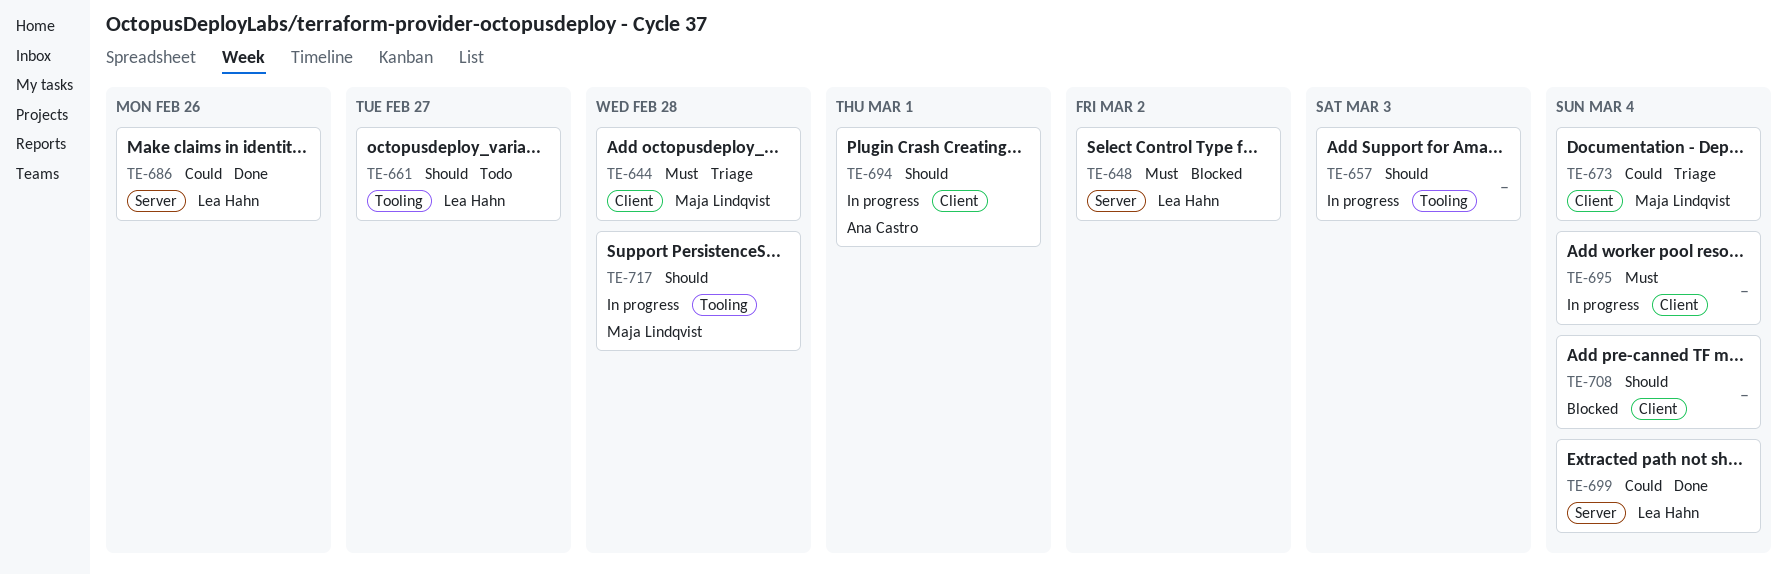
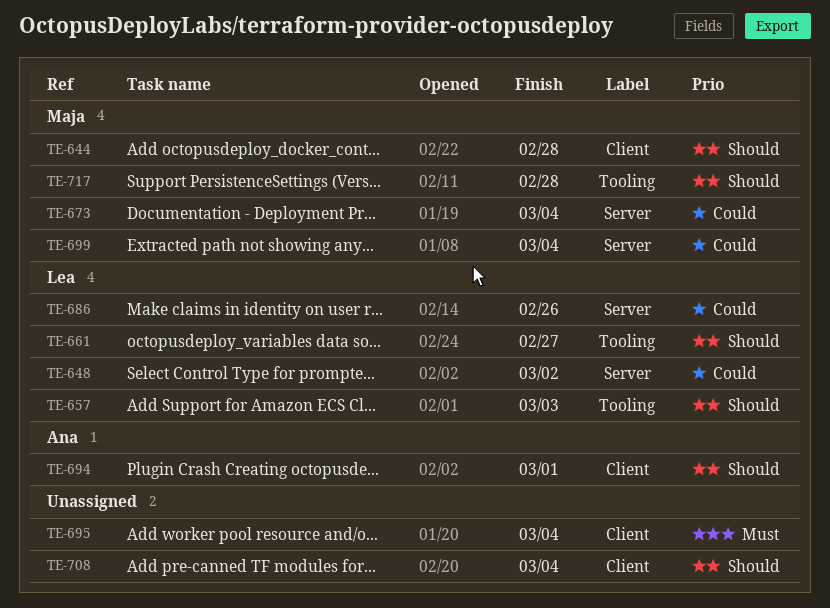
TE-644, priority: Must -> Should
TE-648, priority: Must -> Could
TE-657, owner: none -> Lea Hahn
TE-673, label: Client -> Server
TE-699, owner: Lea Hahn -> Maja Lindqvist

